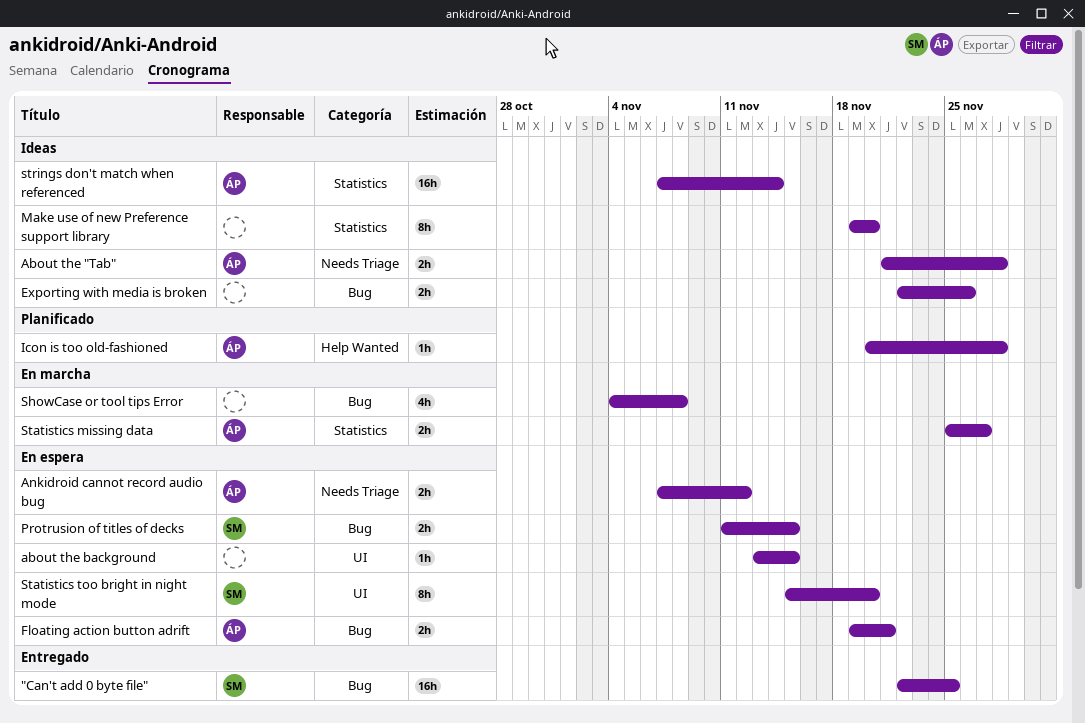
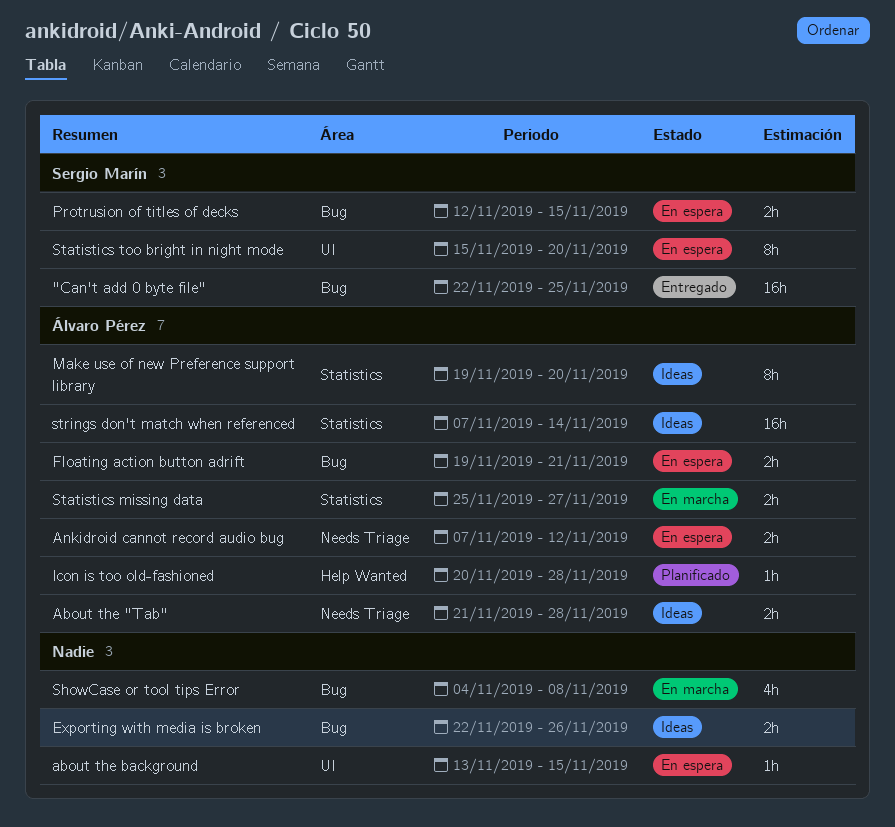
Make use of new Preference support library, owner: none -> Álvaro Pérez
Protrusion of titles of decks, start: Nov 11 -> Nov 12

